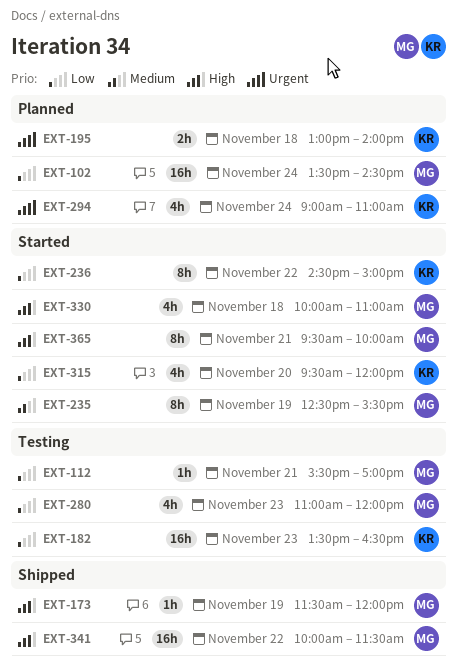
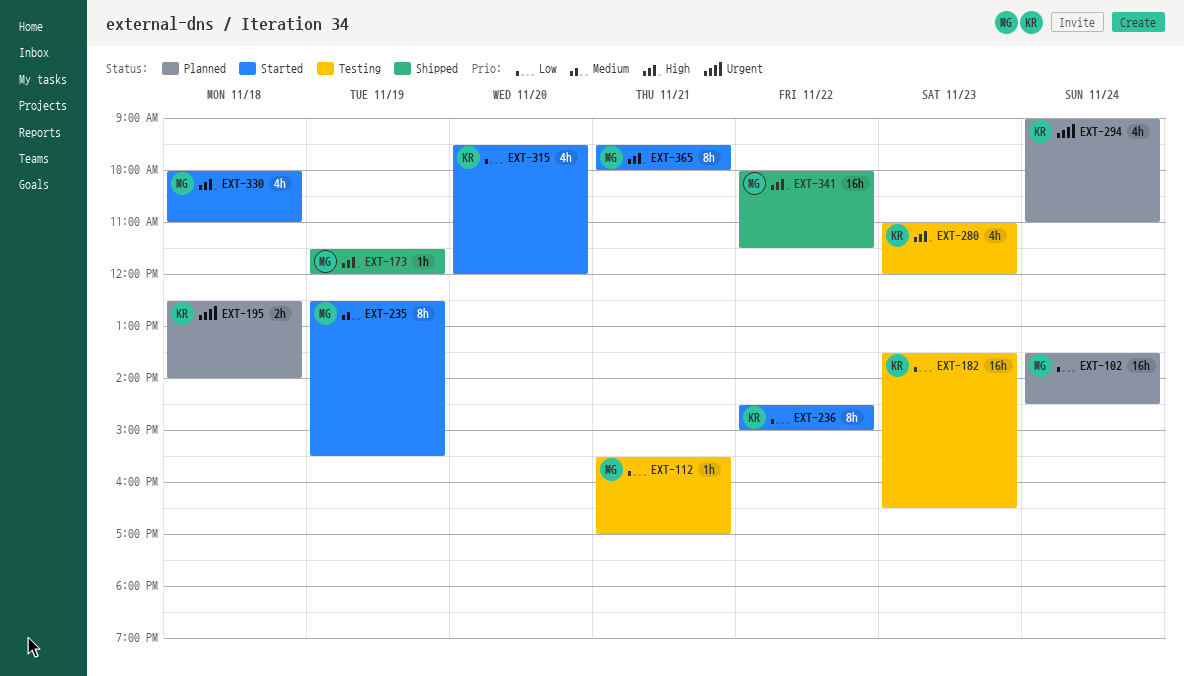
EXT-195, begins: 13:00 -> 12:30
EXT-280, owner: MG -> KR
EXT-280, priority: Low -> High

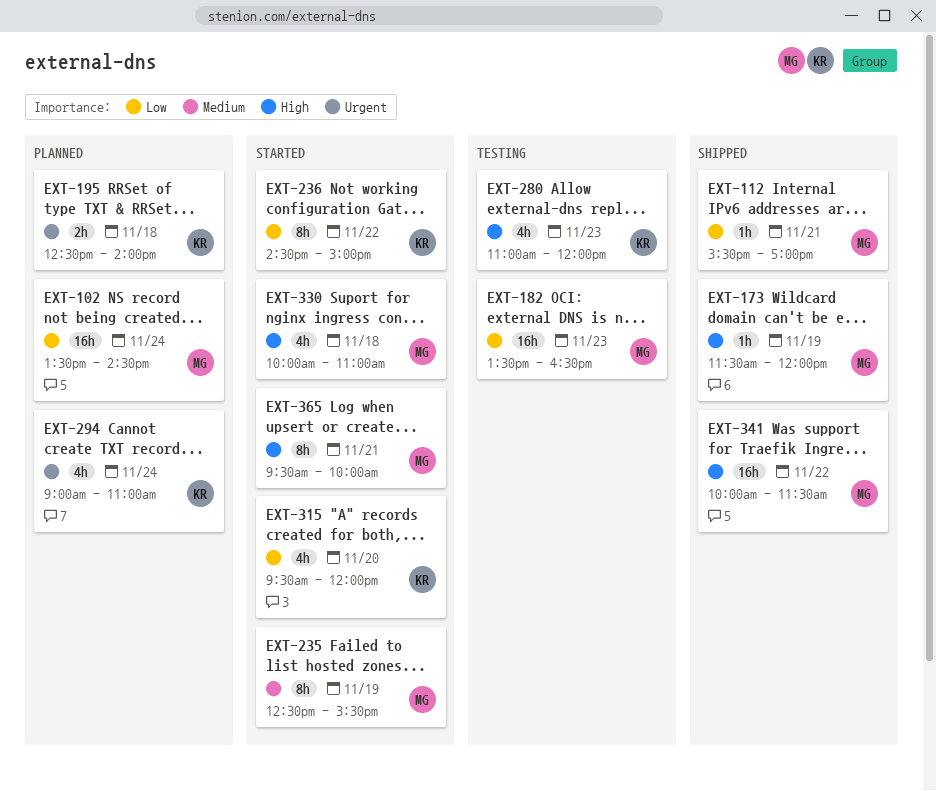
EXT-112, status: Testing -> Shipped
EXT-182, owner: KR -> MG

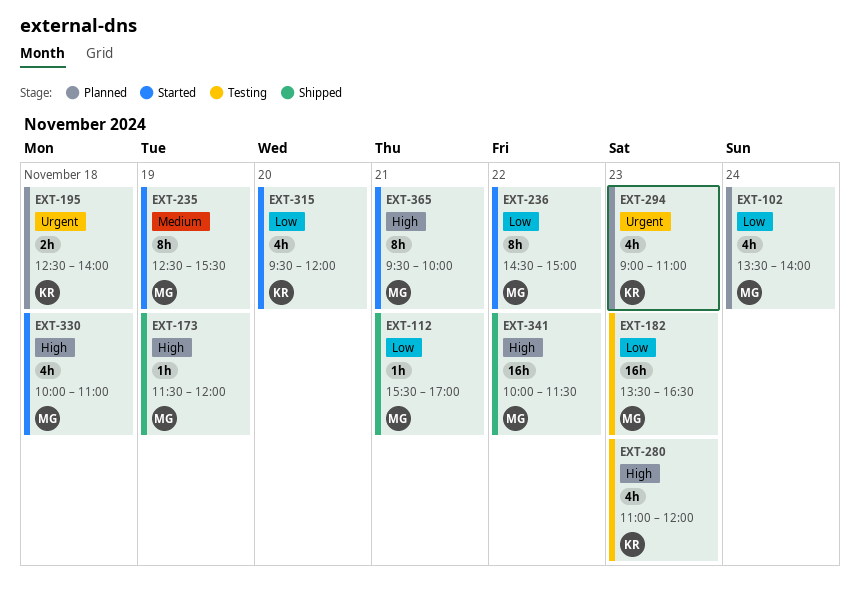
EXT-102, estimate: 16h -> 4h
EXT-102, ends: 14:30 -> 14:00
EXT-236, owner: KR -> MG
EXT-294, day: Nov 24 -> Nov 23

